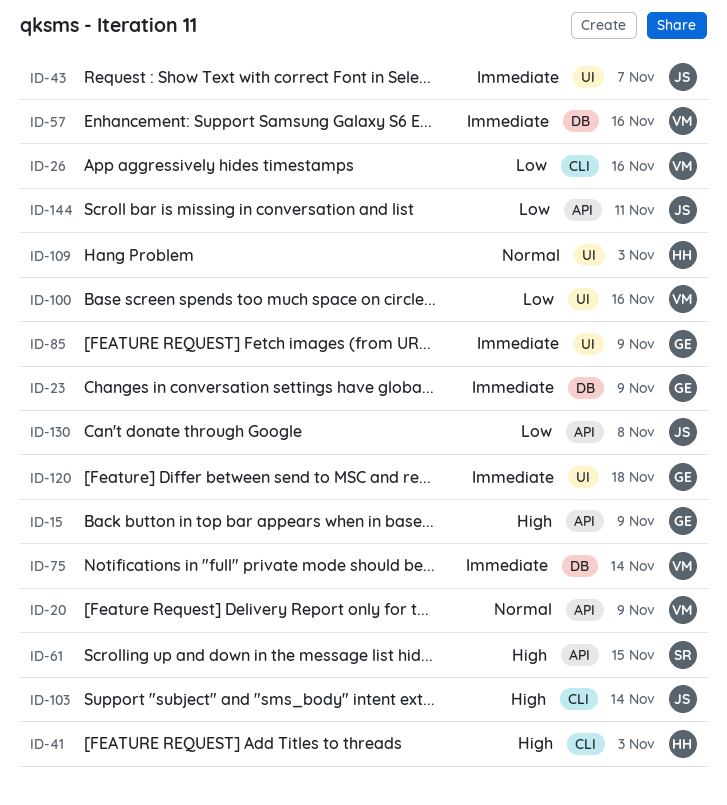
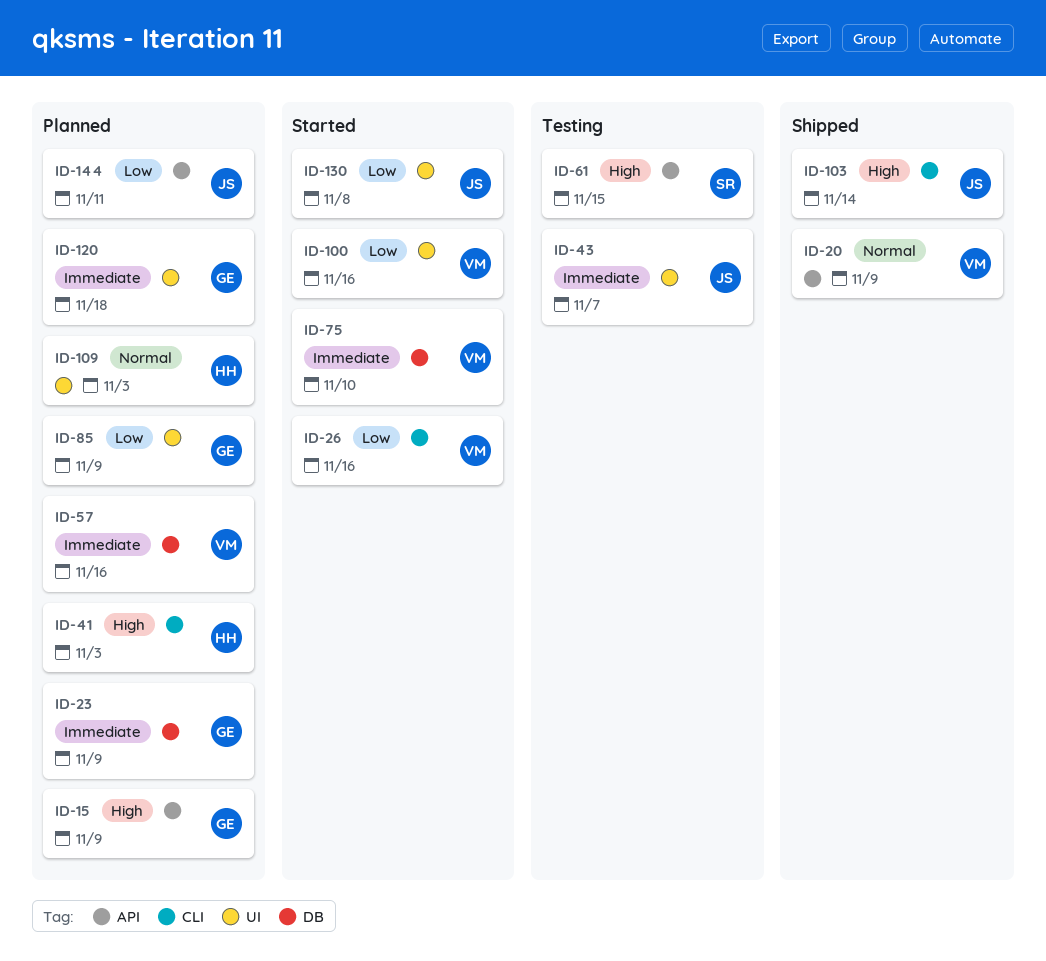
ID-75, due: Nov 14 -> Nov 10
ID-85, priority: Immediate -> Low
ID-130, label: API -> UI

